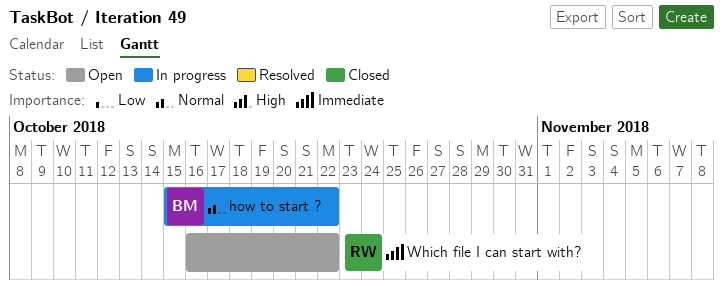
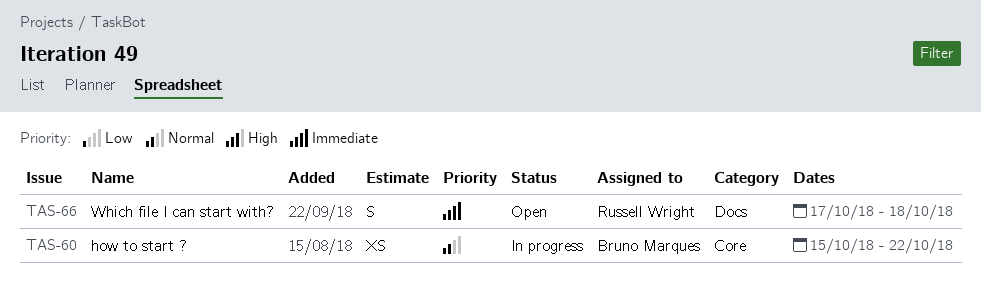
Which file I can start with?, start: Oct 16 -> Oct 17
Which file I can start with?, due: Oct 22 -> Oct 18

